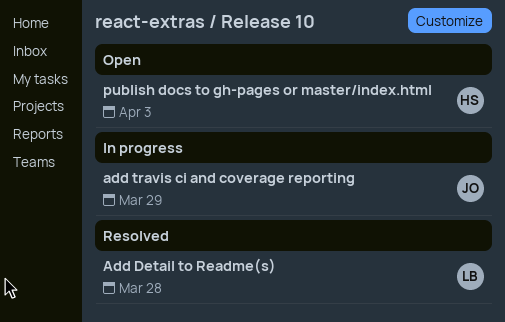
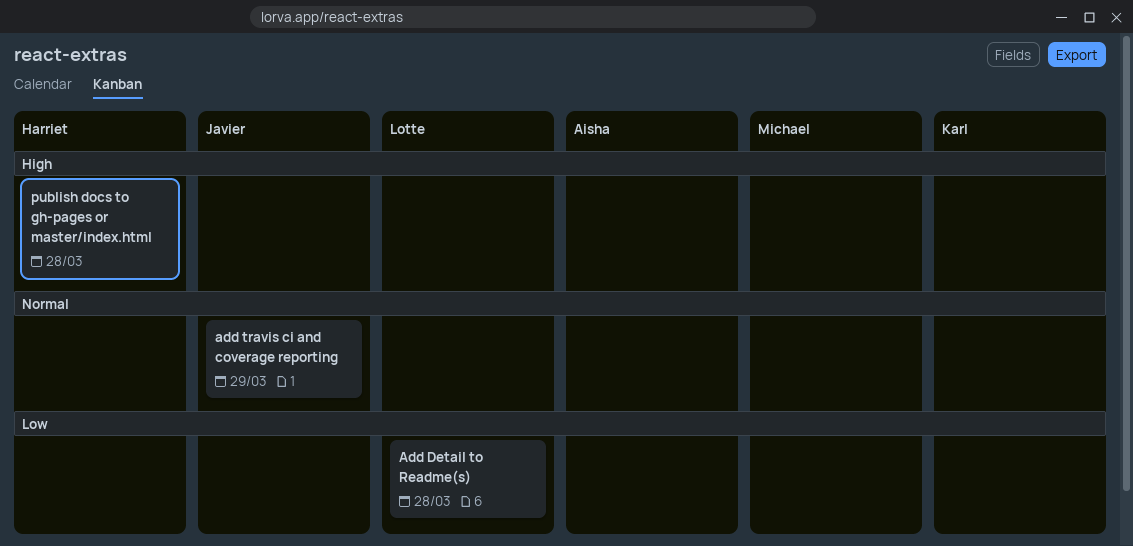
publish docs to gh-pages or master/index.html, due: Apr 3 -> Mar 28

